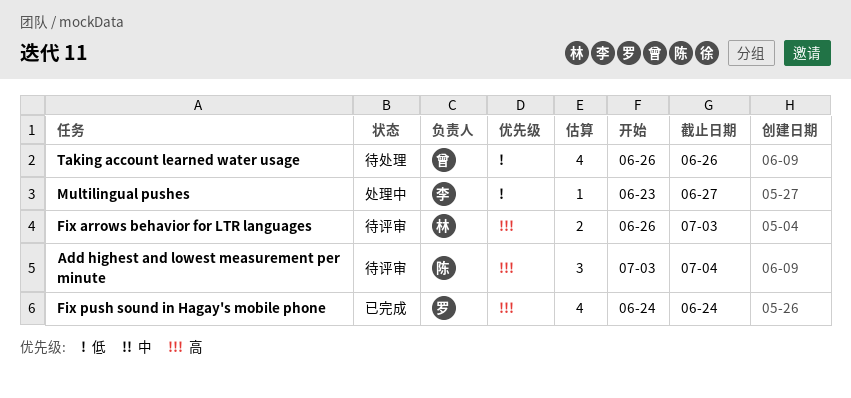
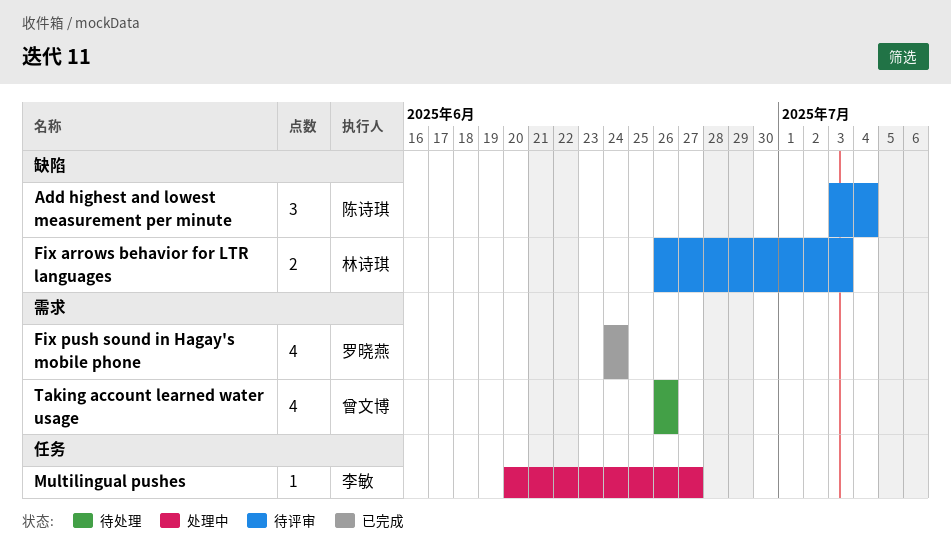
Multilingual pushes, start: Jun 23 -> Jun 20

